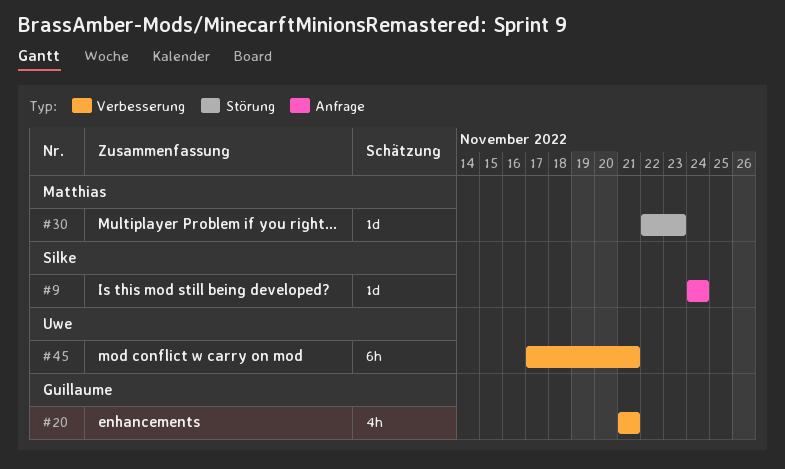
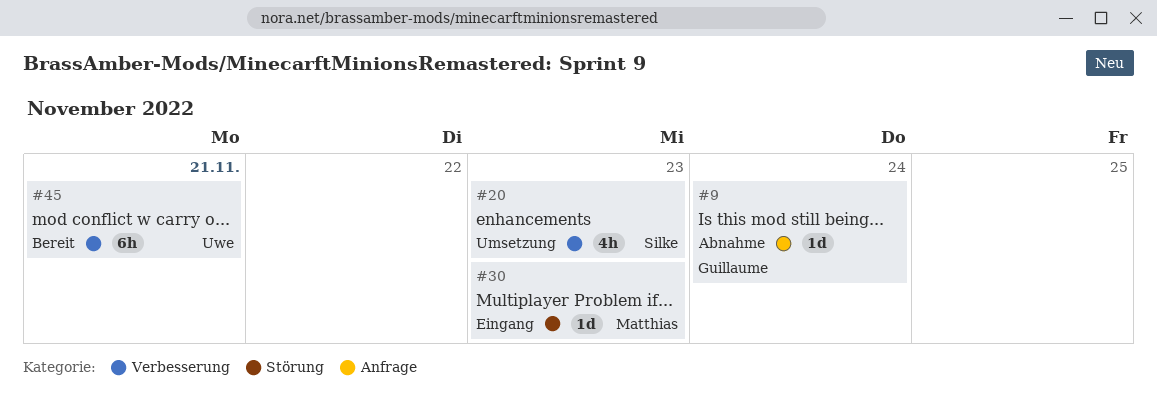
#9, owner: Silke -> Guillaume
#20, owner: Guillaume -> Silke
#20, due: Nov 21 -> Nov 23

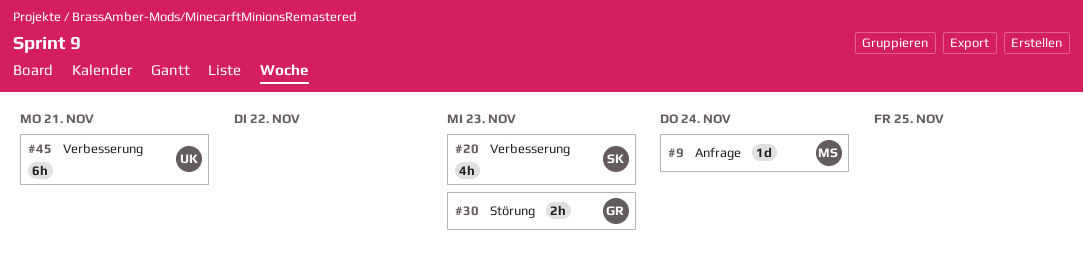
#9, owner: Guillaume -> Matthias
#30, owner: Matthias -> Guillaume
#30, estimate: 1d -> 2h

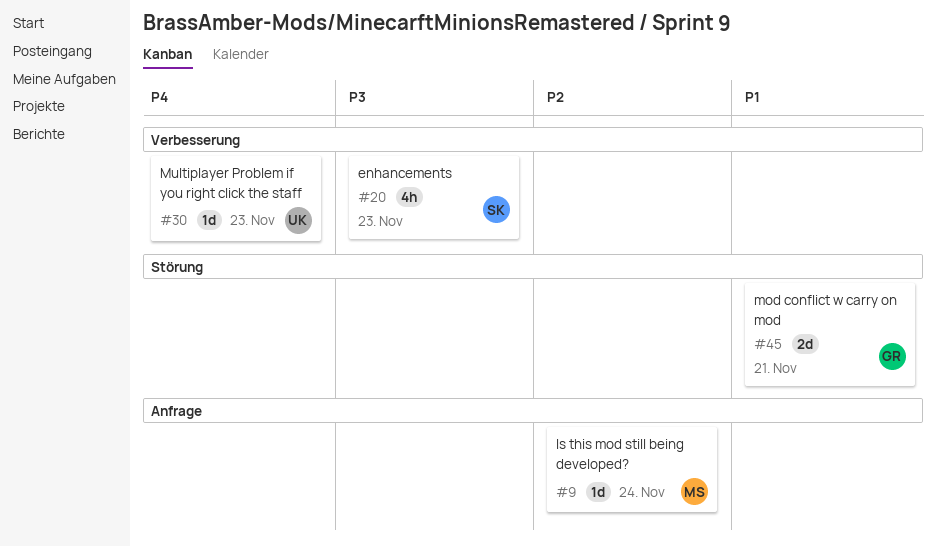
#30, owner: GR -> UK
#30, label: Störung -> Verbesserung
#30, estimate: 2h -> 1d
#45, owner: UK -> GR
#45, label: Verbesserung -> Störung
#45, estimate: 6h -> 2d

